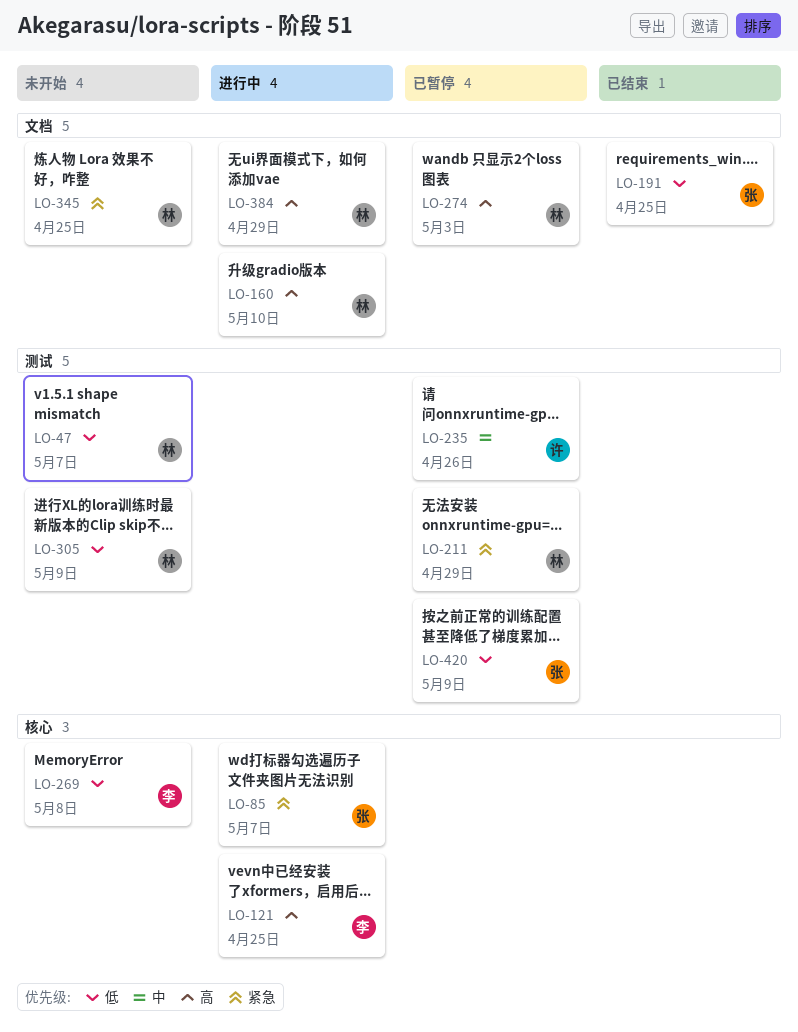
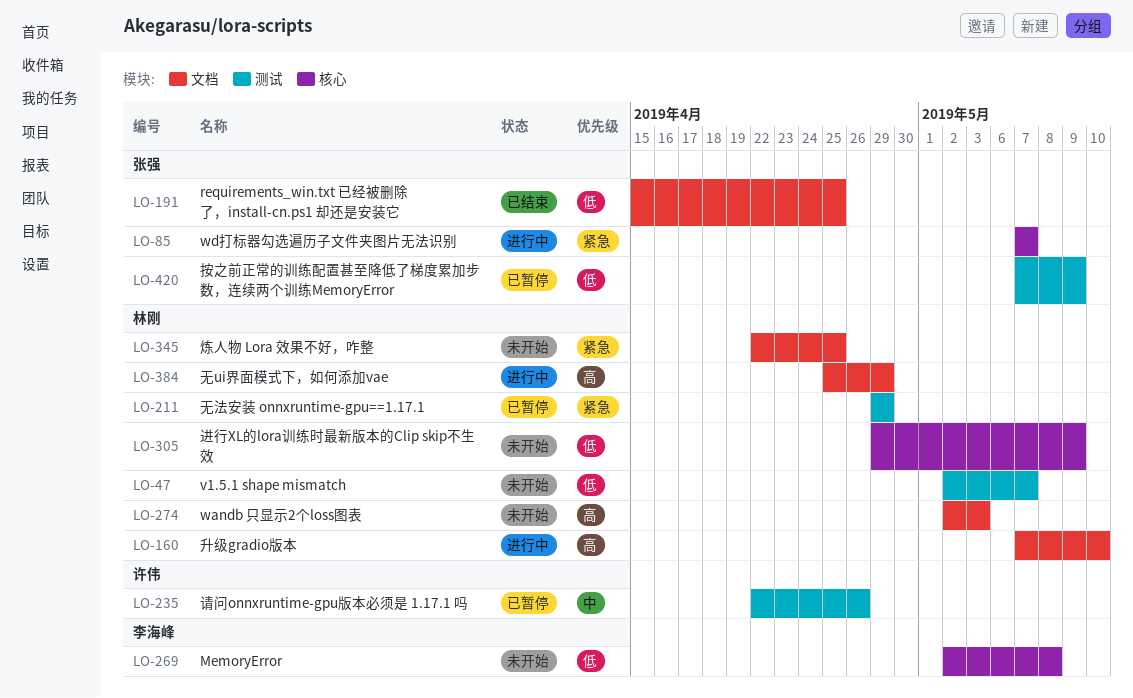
LO-121: present -> none
LO-274, status: 已暂停 -> 未开始
LO-305, label: 测试 -> 核心

